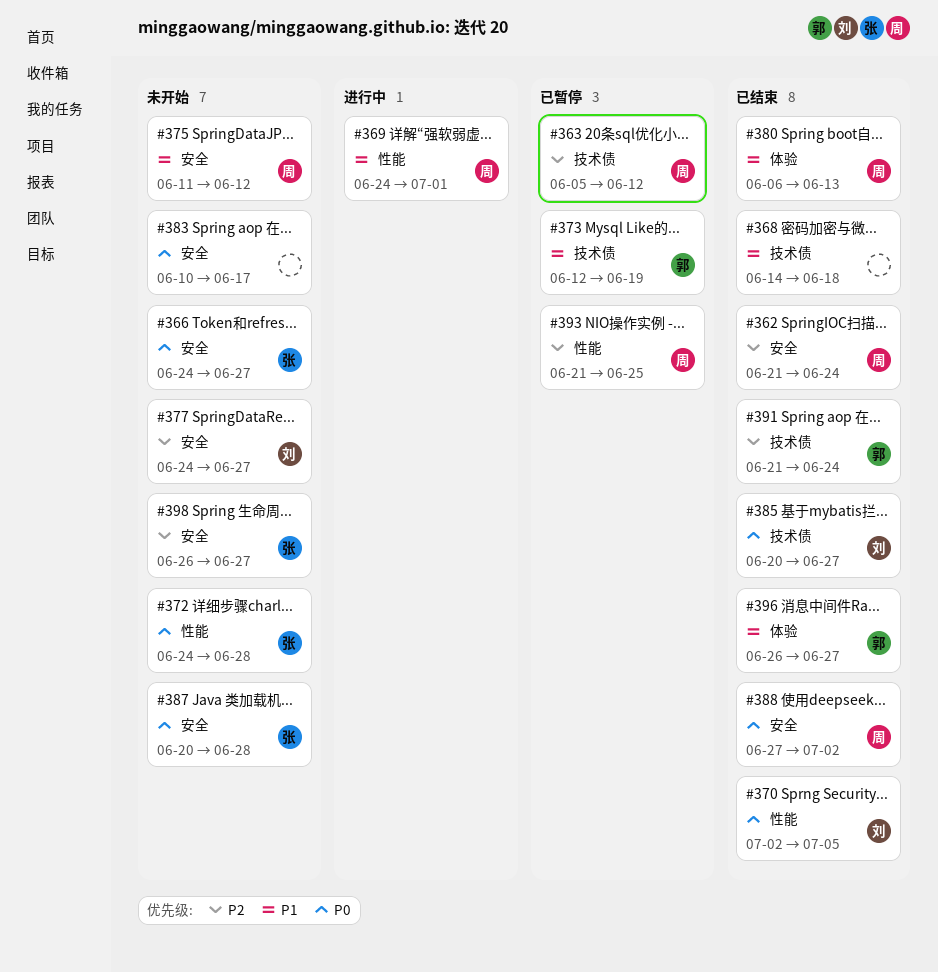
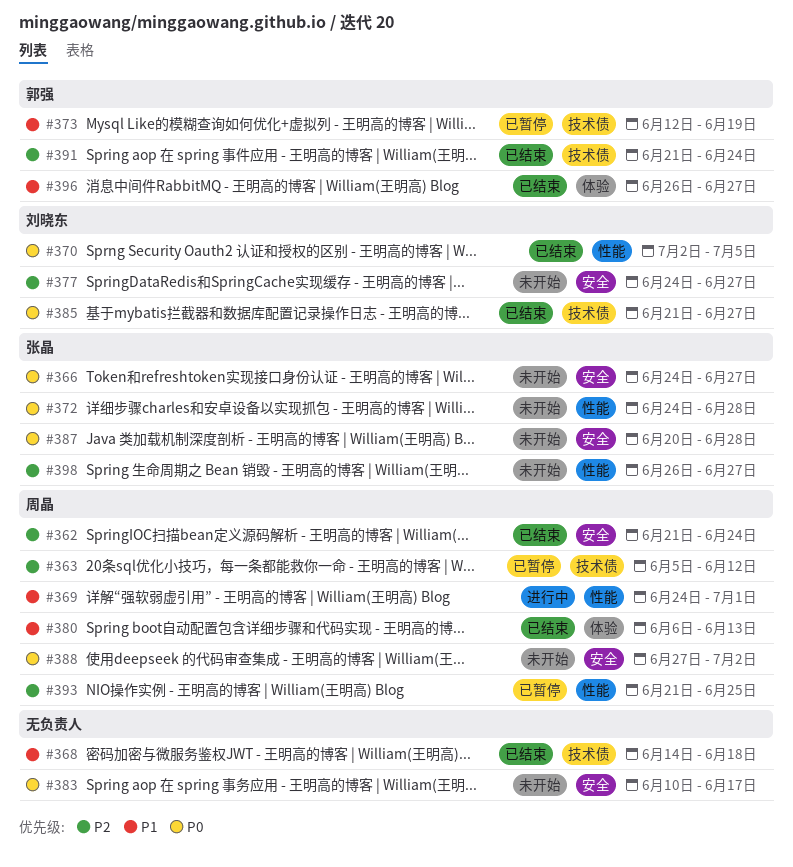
#375: present -> none
#385, start: Jun 20 -> Jun 21
#388, status: 已结束 -> 未开始
#398, label: 安全 -> 性能

